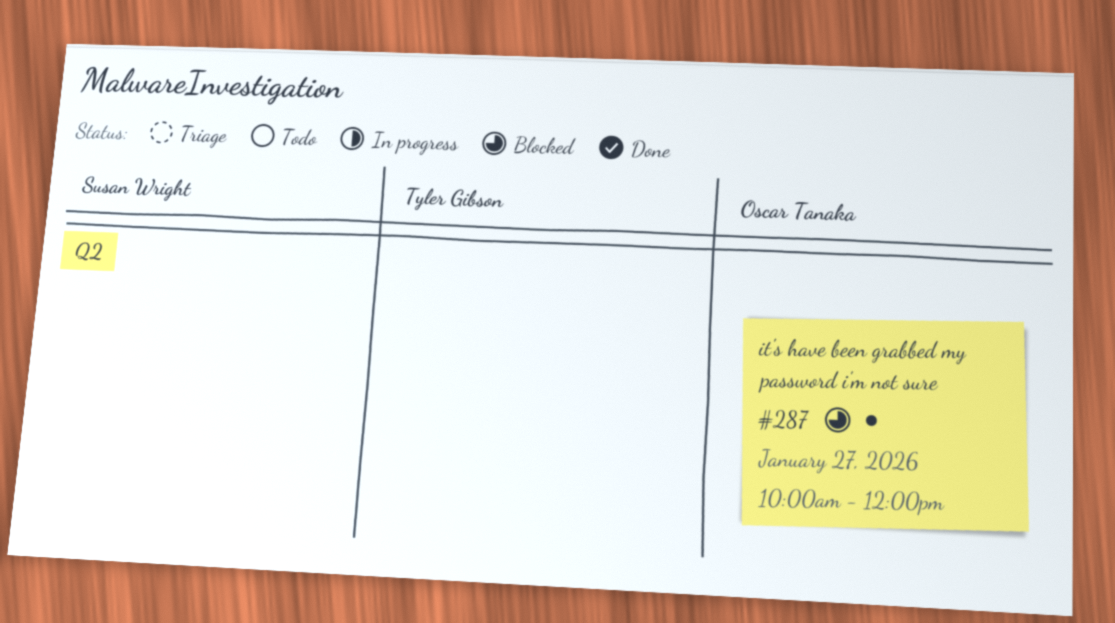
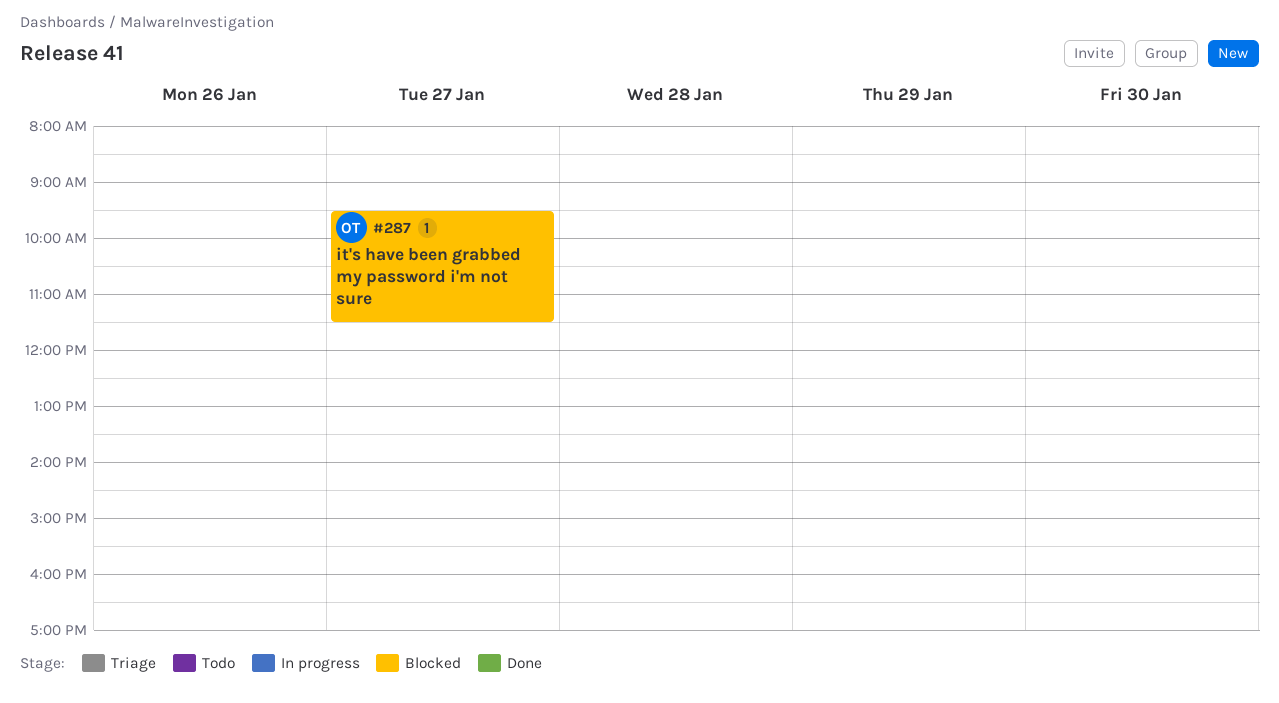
#287, begins: 10:00 -> 09:30
#287, ends: 12:00 -> 11:30

